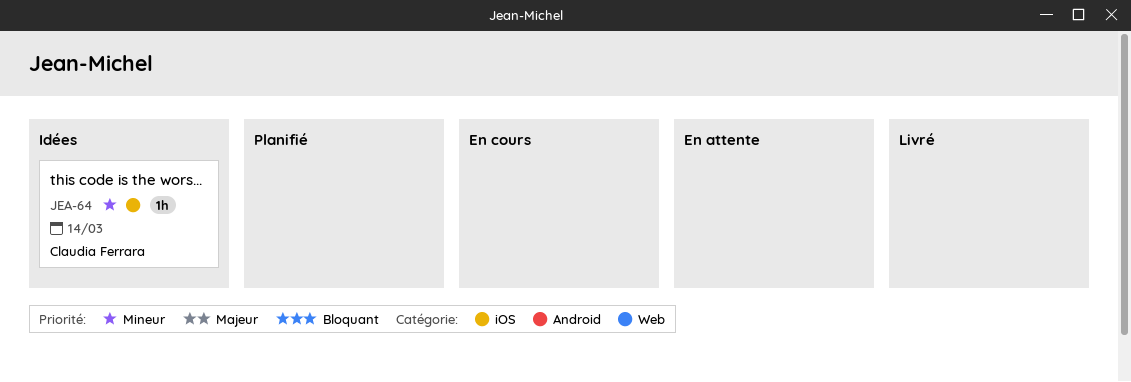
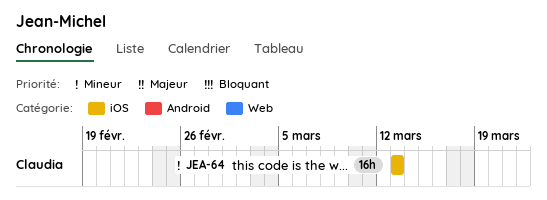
JEA-64, estimate: 1h -> 16h
JEA-64, due: Mar 14 -> Mar 13

